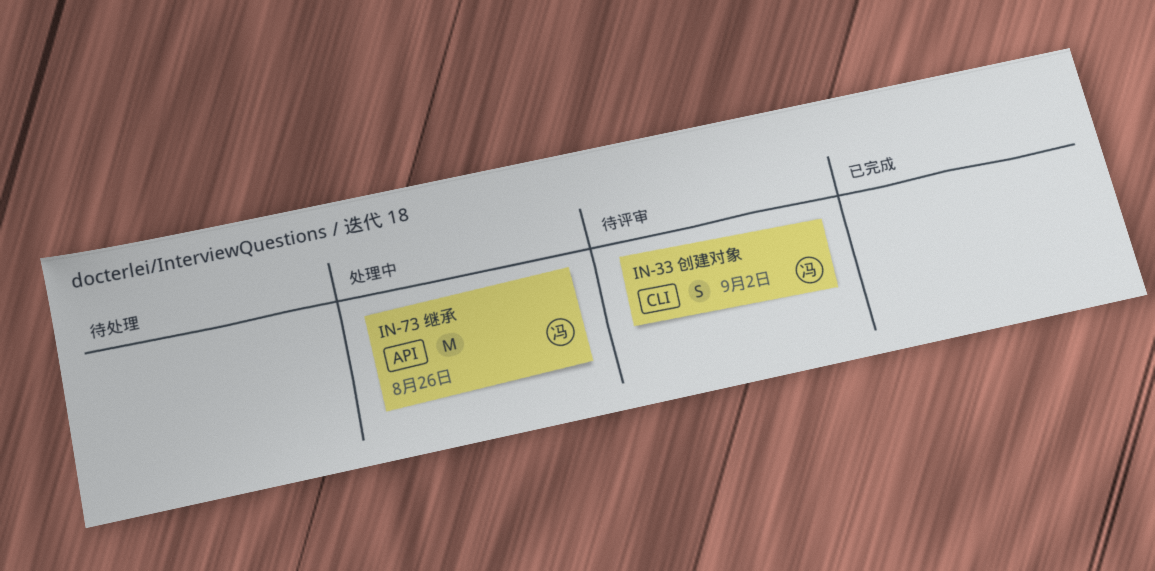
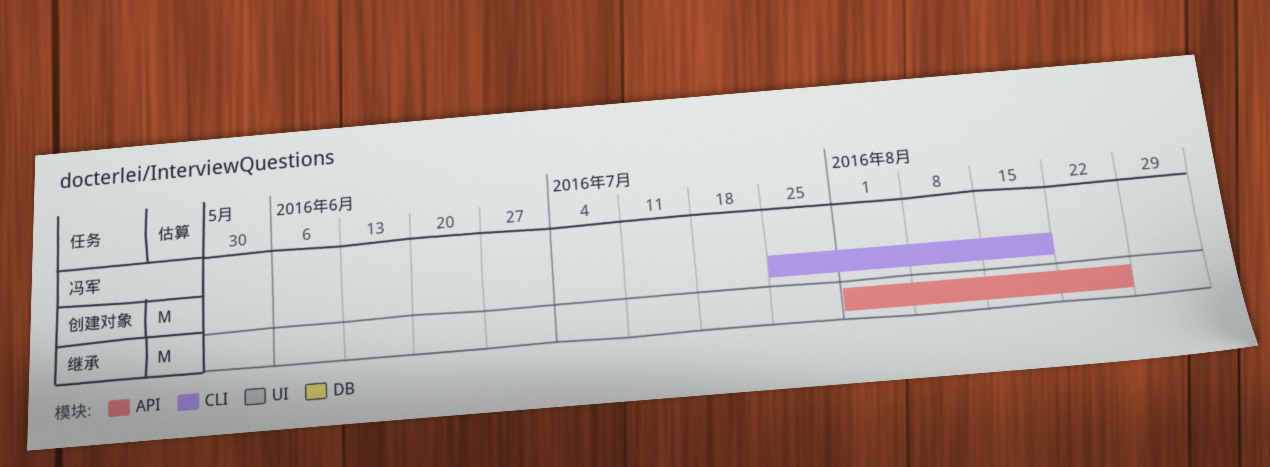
创建对象, estimate: S -> M
创建对象, due: Sep 2 -> Aug 19

